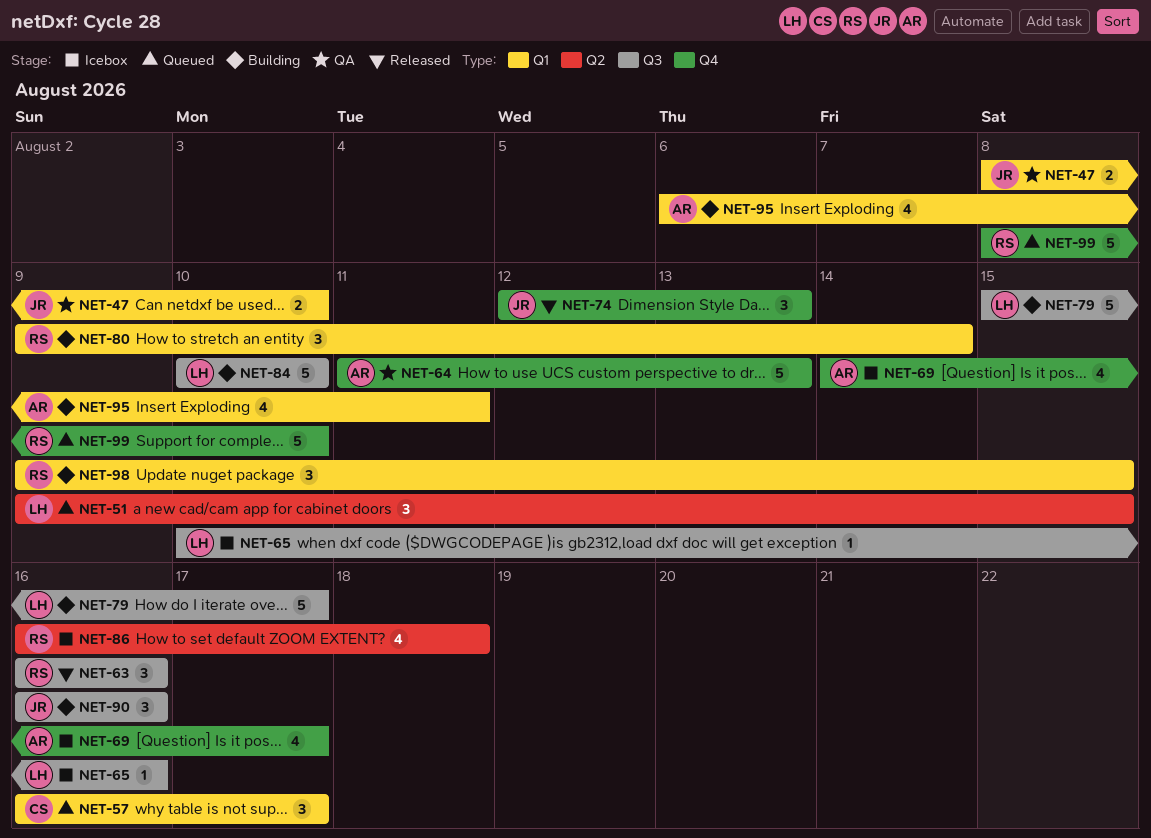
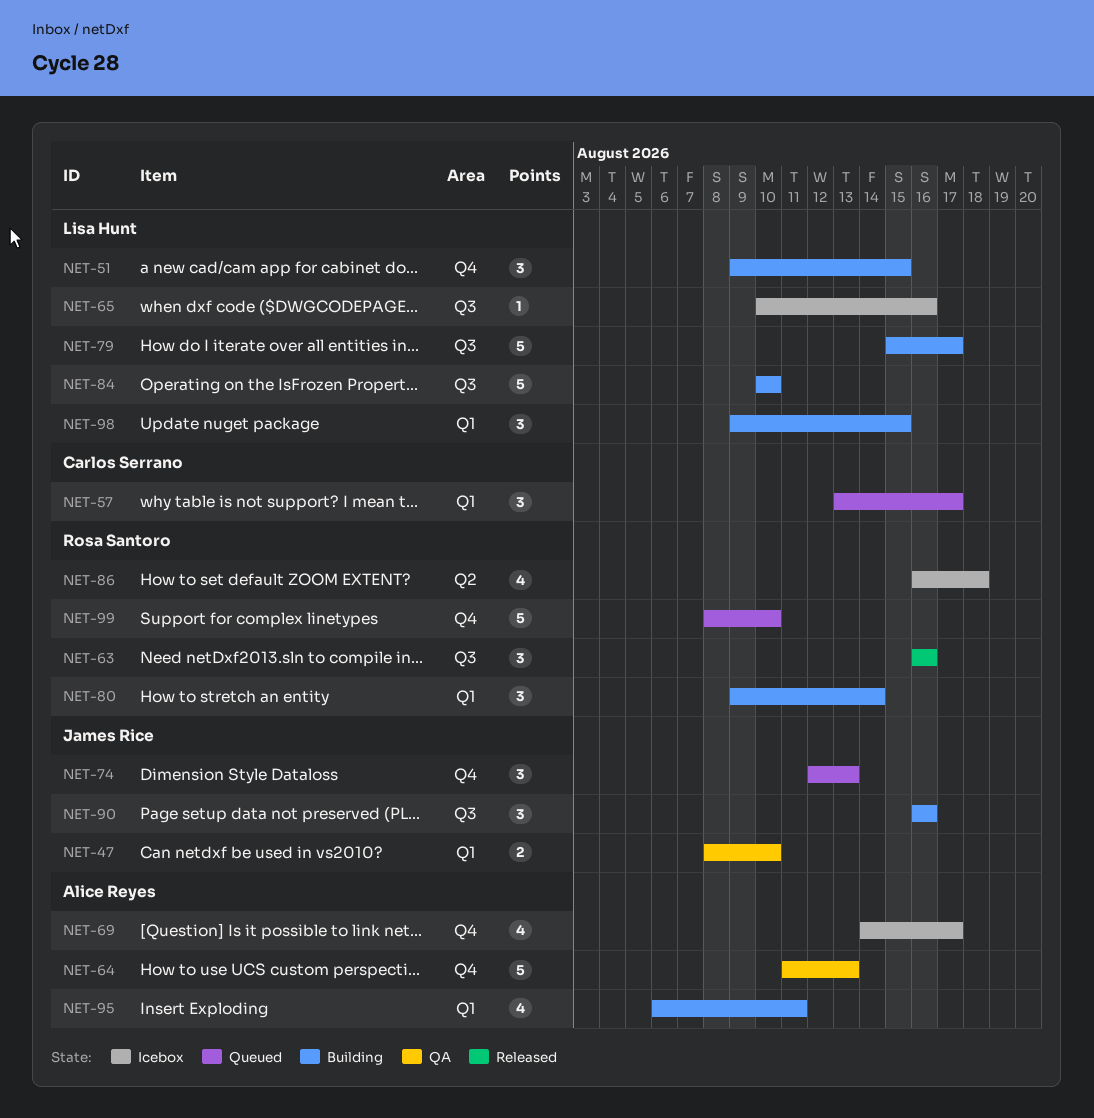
NET-51, status: Queued -> Building
NET-51, label: Q2 -> Q4
NET-57, start: Aug 16 -> Aug 13
NET-74, status: Released -> Queued
NET-98, owner: Rosa Santoro -> Lisa Hunt

